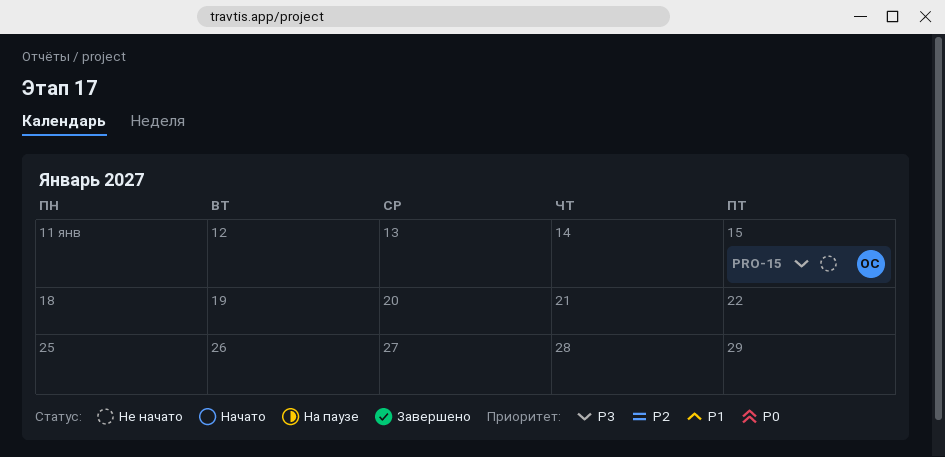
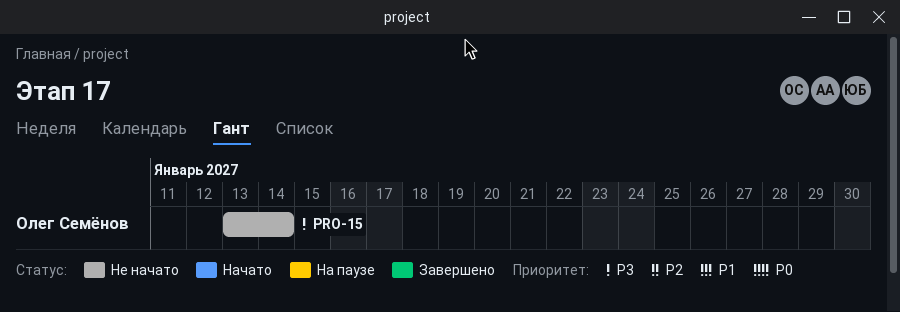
PRO-15, due: Jan 15 -> Jan 14

